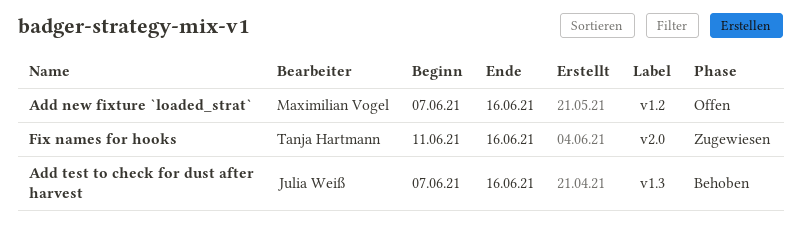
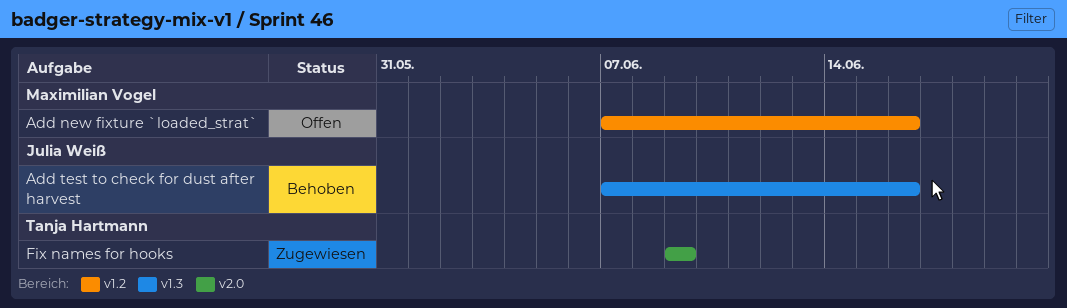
Fix names for hooks, start: Jun 11 -> Jun 9
Fix names for hooks, due: Jun 16 -> Jun 9

